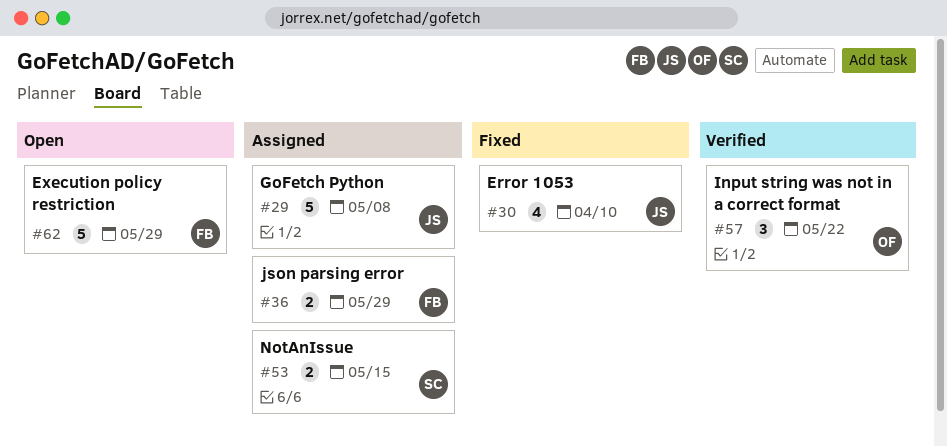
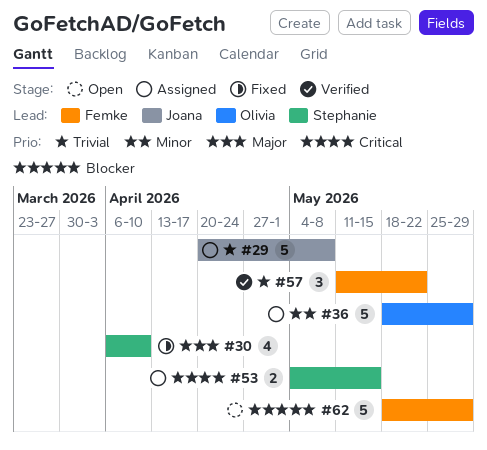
#30, owner: Joana -> Stephanie
#36, owner: Femke -> Olivia
#36, estimate: 2 -> 5
#57, owner: Olivia -> Femke

